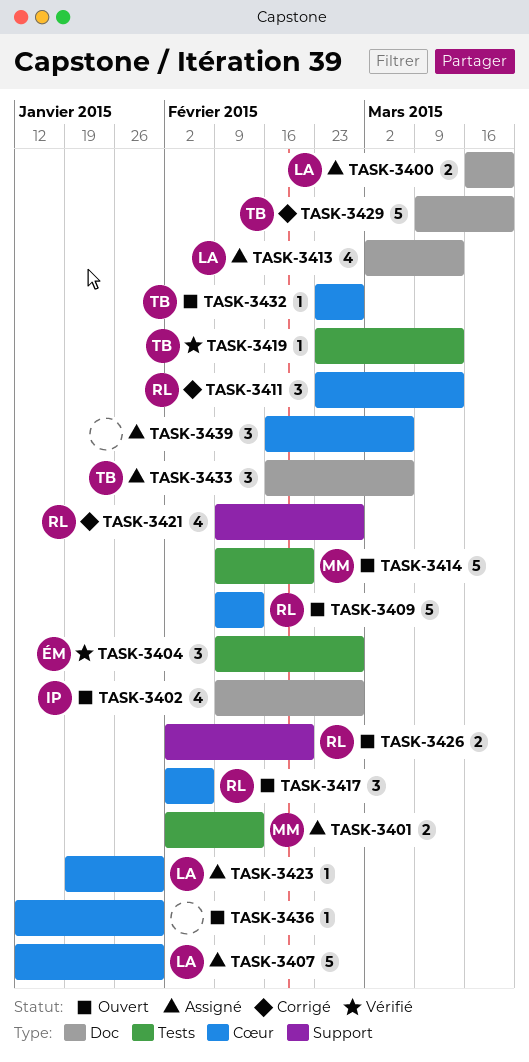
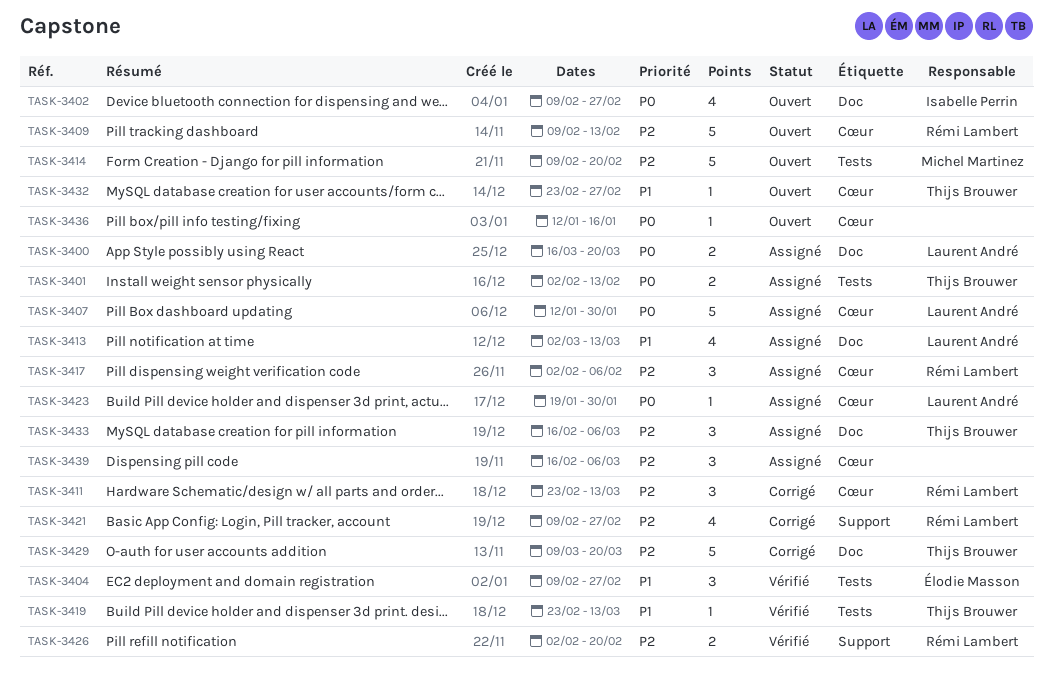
TASK-3401, owner: Michel Martinez -> Thijs Brouwer
TASK-3417, status: Ouvert -> Assigné
TASK-3426, status: Ouvert -> Vérifié
TASK-3436, due: Jan 30 -> Jan 16

